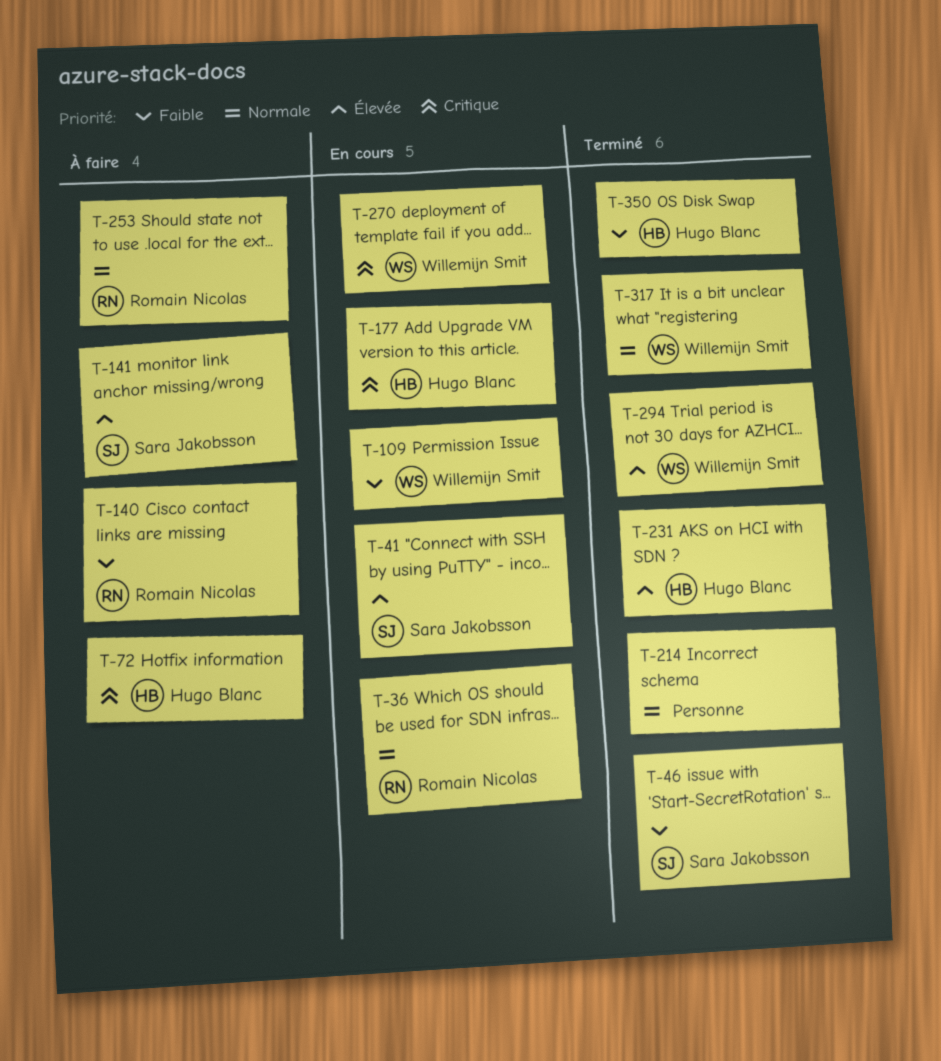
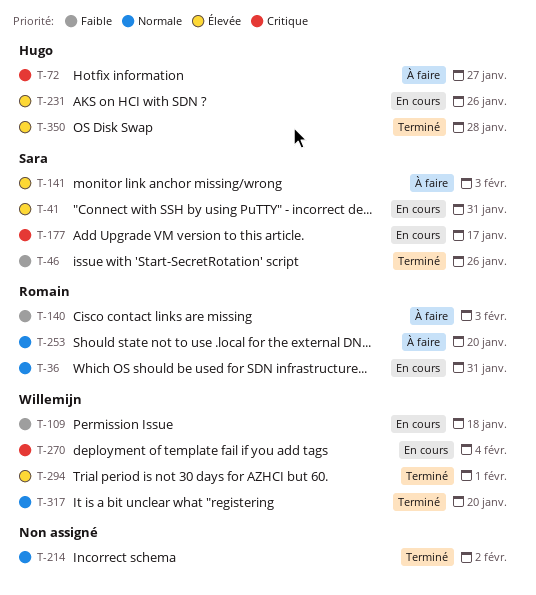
T-177, owner: Hugo Blanc -> Sara Jakobsson
T-231, status: Terminé -> En cours
T-350, priority: Faible -> Élevée

